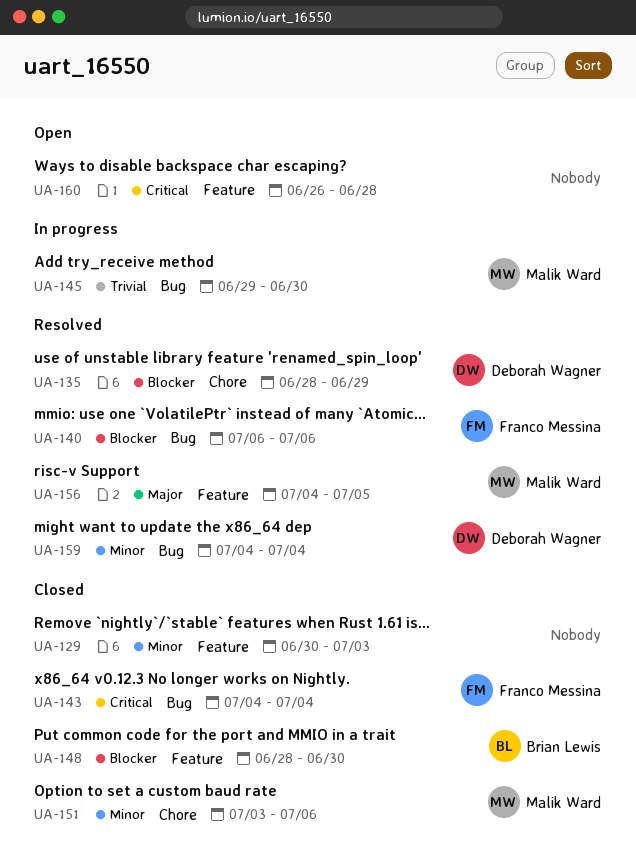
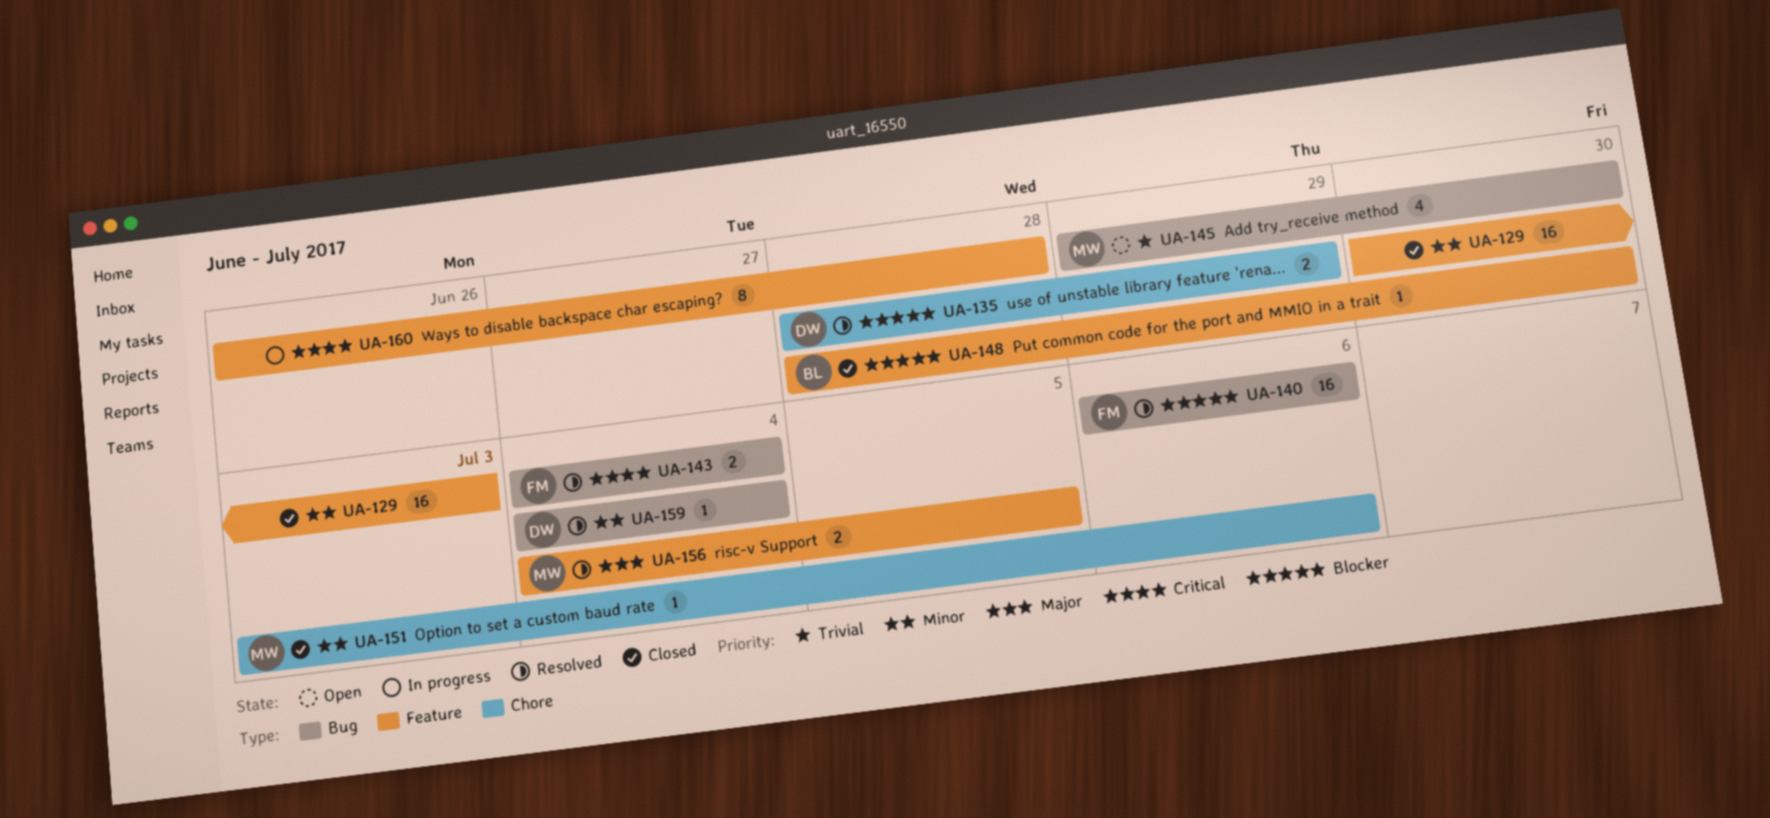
UA-143, status: Closed -> Resolved
UA-145, status: In progress -> Open
UA-160, status: Open -> In progress

